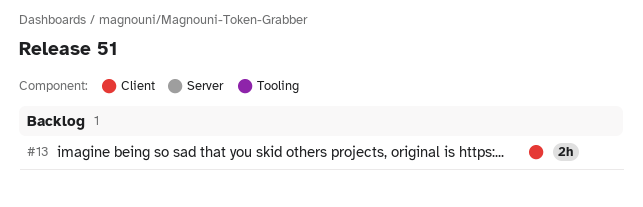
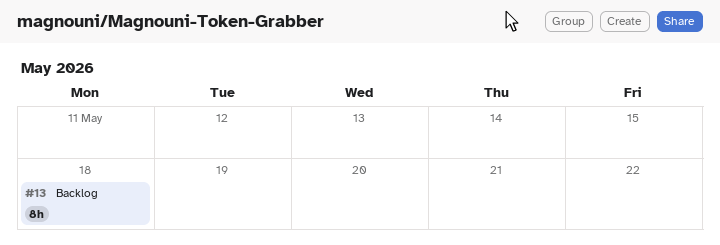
#13, estimate: 2h -> 8h

